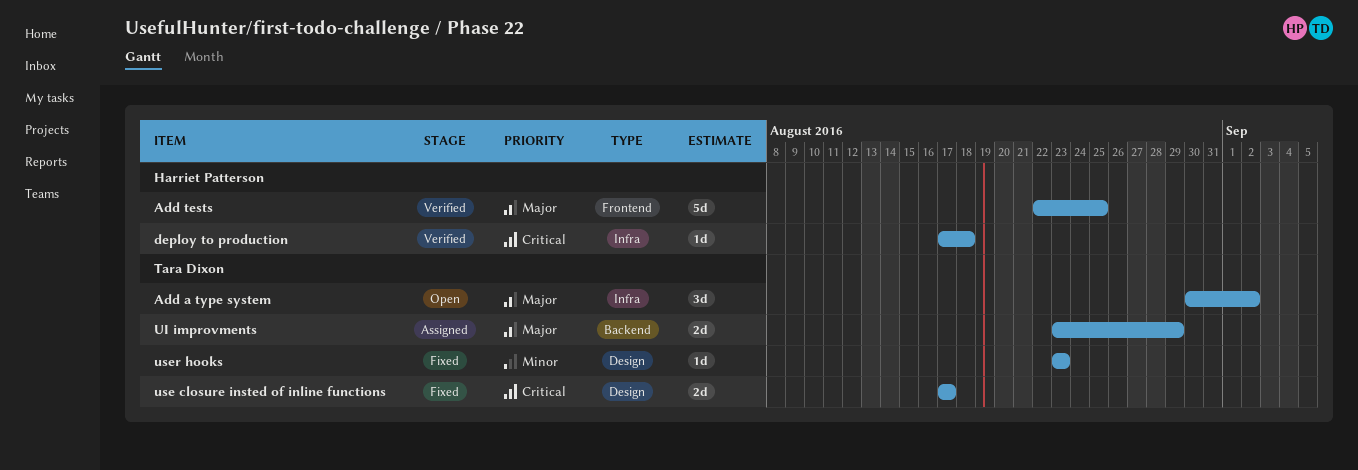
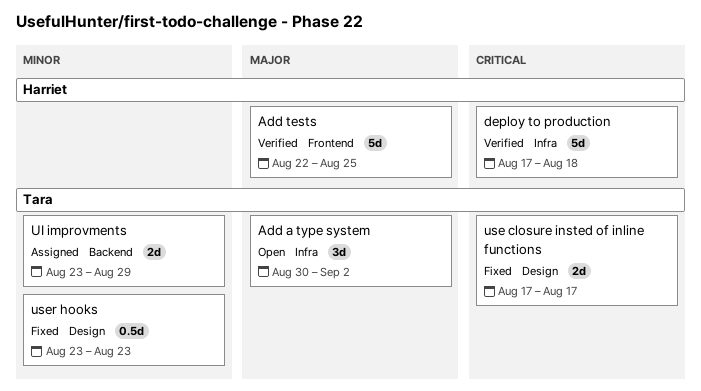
deploy to production, estimate: 1d -> 5d
UI improvments, priority: Major -> Minor
user hooks, estimate: 1d -> 0.5d

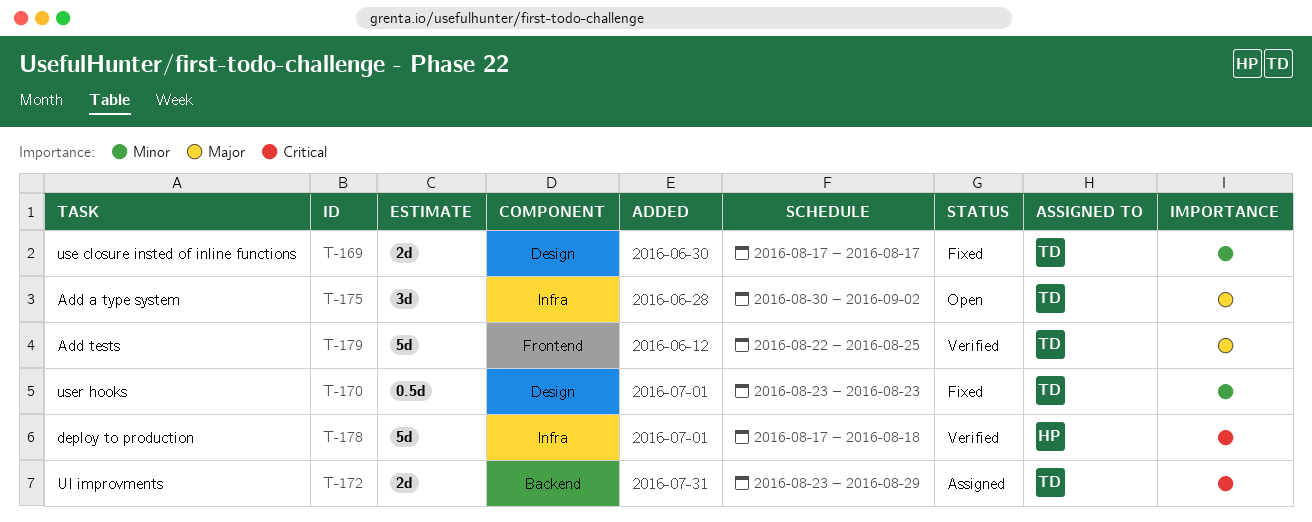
Add tests, owner: Harriet -> Tara
UI improvments, priority: Minor -> Critical
use closure insted of inline functions, priority: Critical -> Minor

